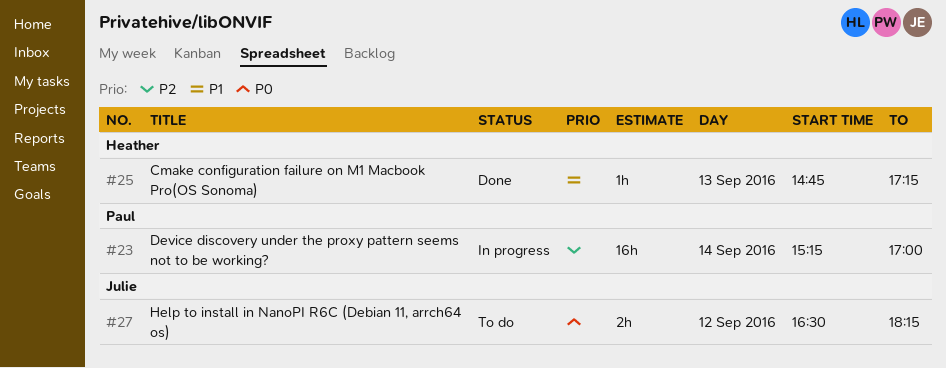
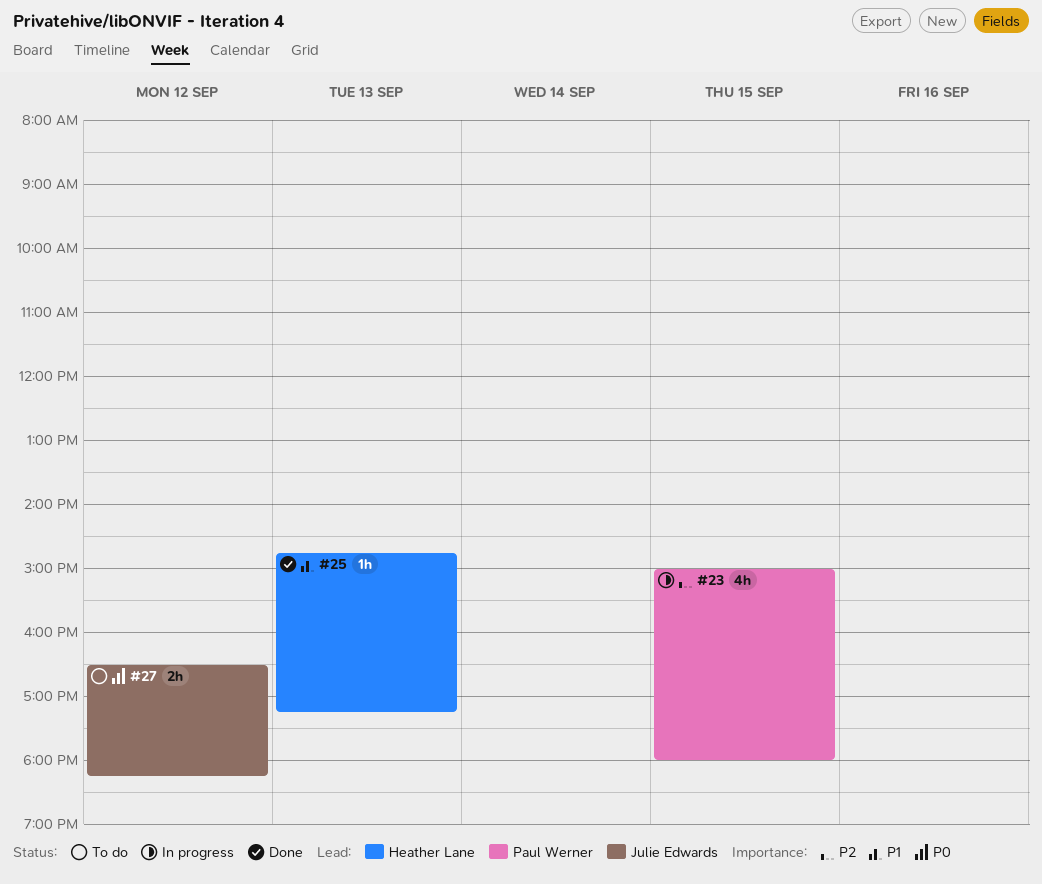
#23, estimate: 16h -> 4h
#23, day: Sep 14 -> Sep 15
#23, begins: 15:15 -> 15:00
#23, ends: 17:00 -> 18:00

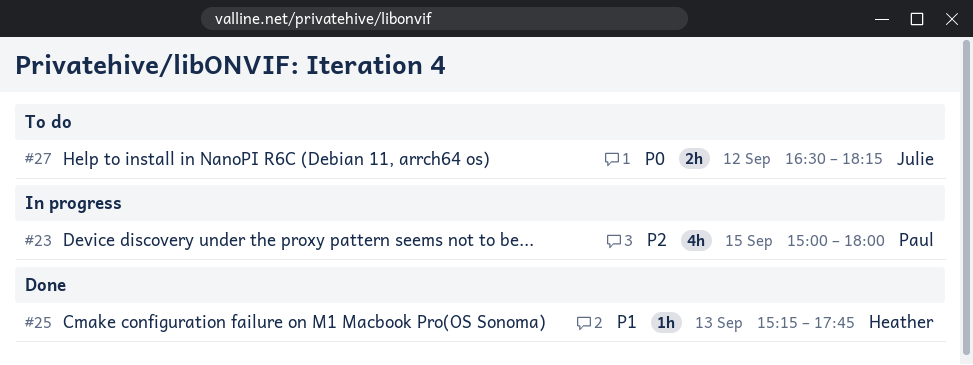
#25, begins: 14:45 -> 15:15
#25, ends: 17:15 -> 17:45

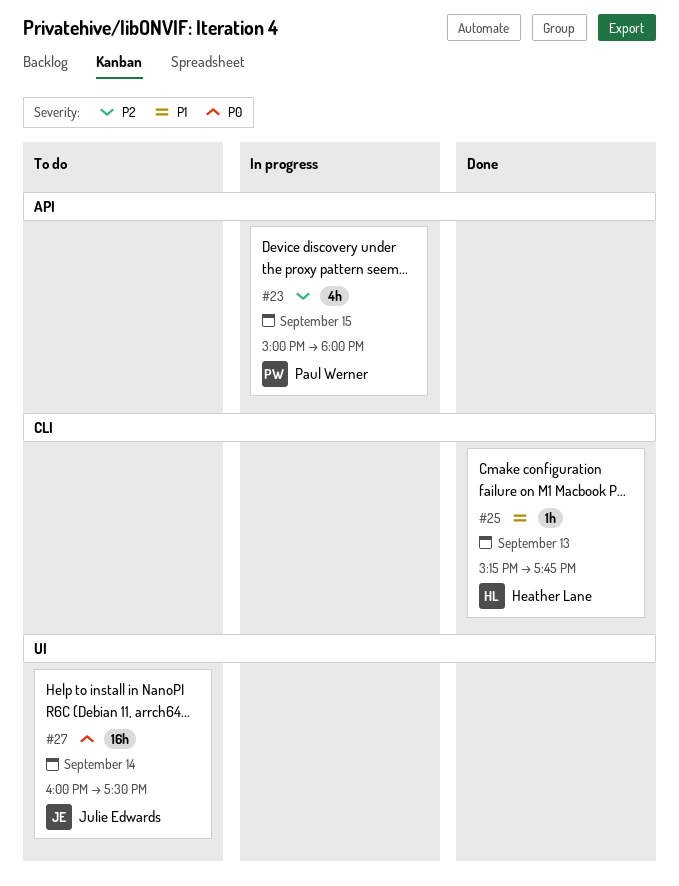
#27, estimate: 2h -> 16h
#27, day: Sep 12 -> Sep 14
#27, begins: 16:30 -> 16:00
#27, ends: 18:15 -> 17:30

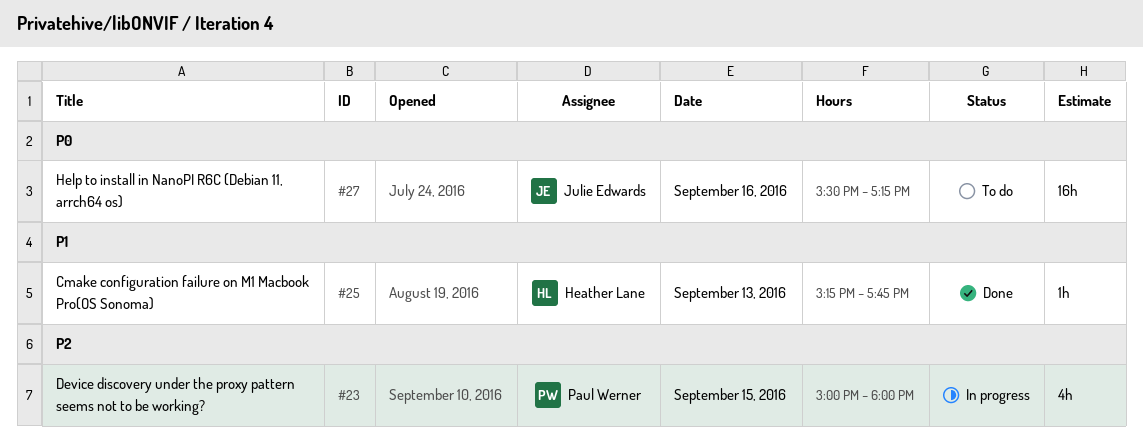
#27, day: Sep 14 -> Sep 16
#27, begins: 16:00 -> 15:30
#27, ends: 17:30 -> 17:15

